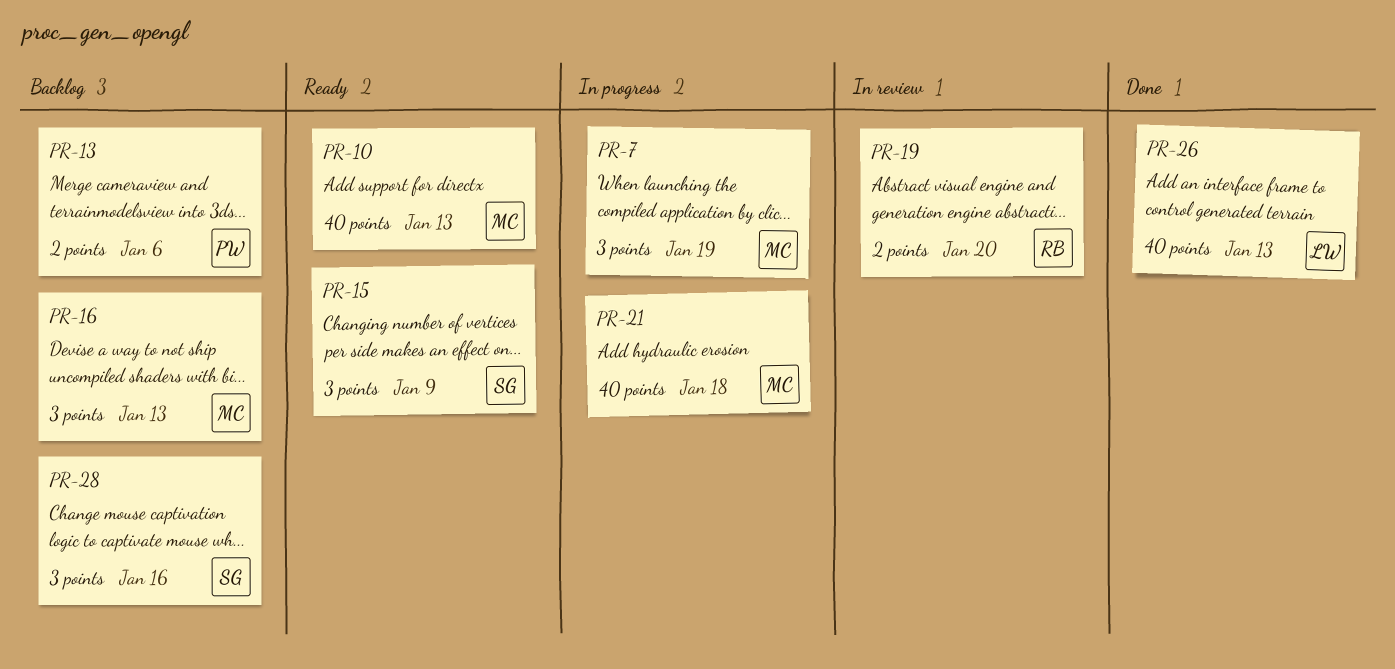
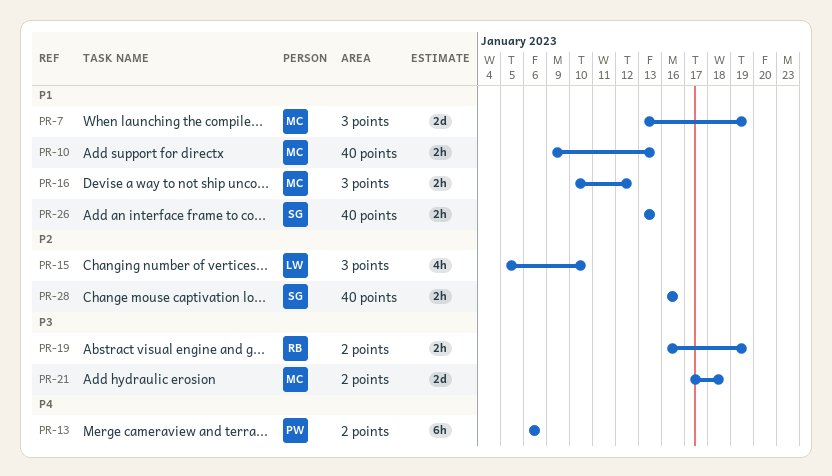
PR-15, owner: SG -> LW
PR-15, due: Jan 9 -> Jan 10
PR-16, due: Jan 13 -> Jan 12
PR-19, due: Jan 20 -> Jan 19
PR-21, label: 40 points -> 2 points
PR-26, owner: LW -> SG
PR-28, label: 3 points -> 40 points

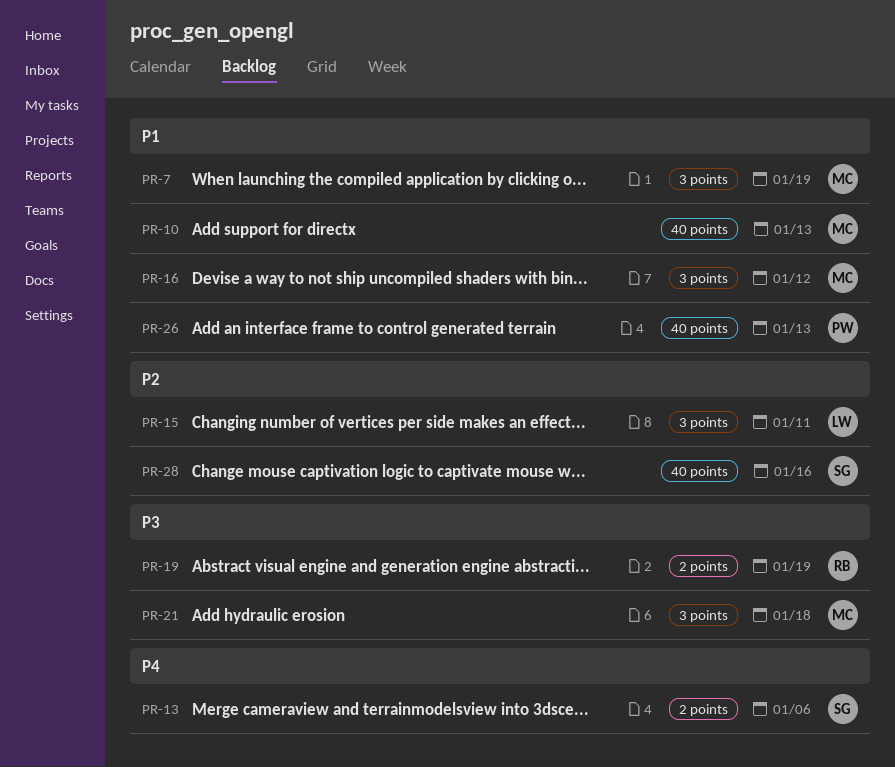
PR-13, owner: PW -> SG
PR-15, due: Jan 10 -> Jan 11
PR-21, label: 2 points -> 3 points
PR-26, owner: SG -> PW

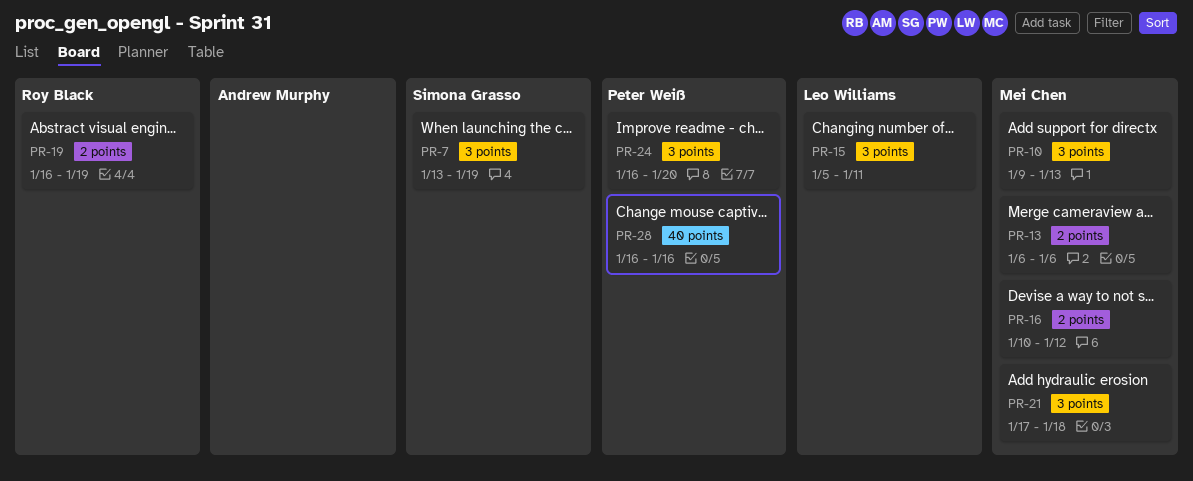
PR-7, owner: Mei Chen -> Simona Grasso
PR-10, label: 40 points -> 3 points
PR-13, owner: Simona Grasso -> Mei Chen
PR-16, label: 3 points -> 2 points
PR-24: none -> present
PR-26: present -> none
PR-28, owner: Simona Grasso -> Peter Weiß

